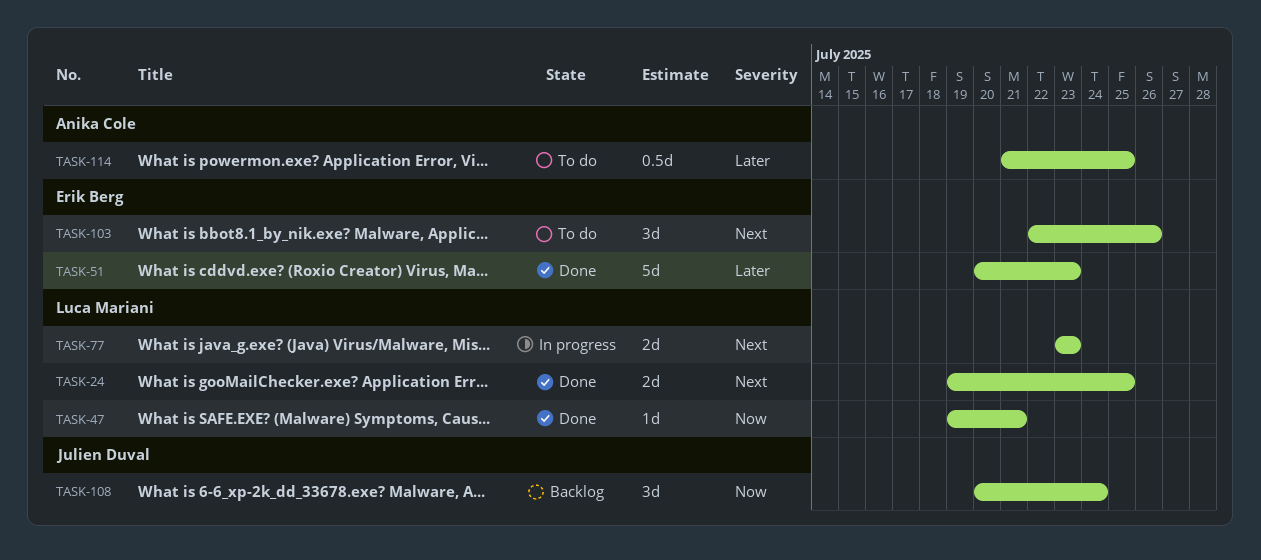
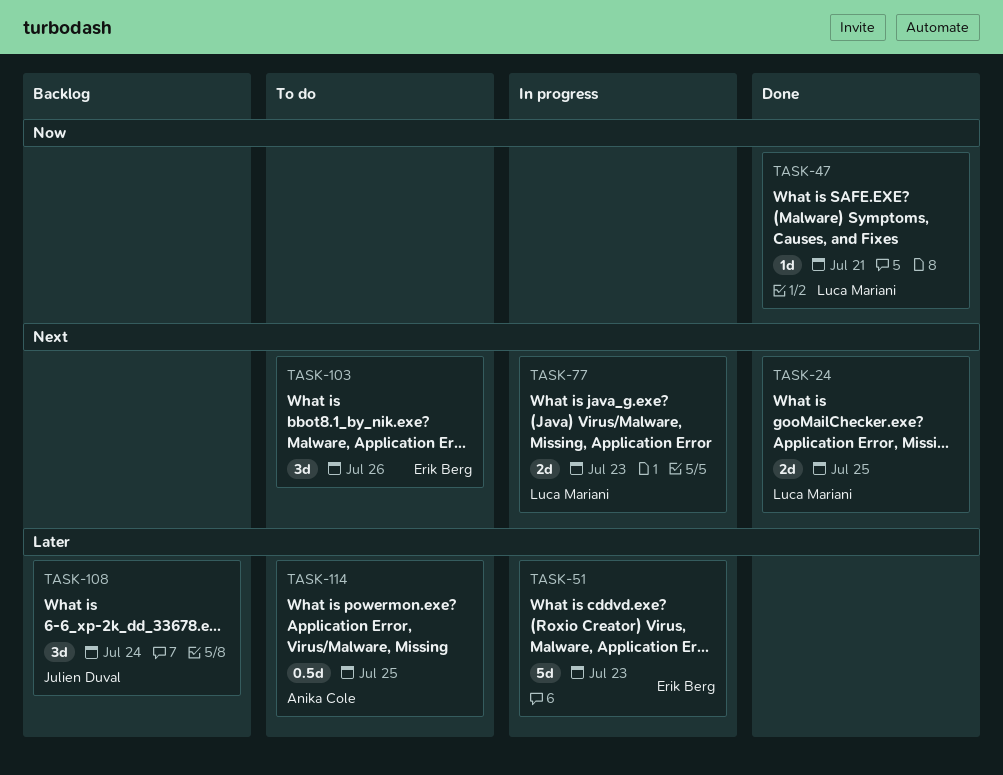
TASK-51, status: Done -> In progress
TASK-108, priority: Now -> Later

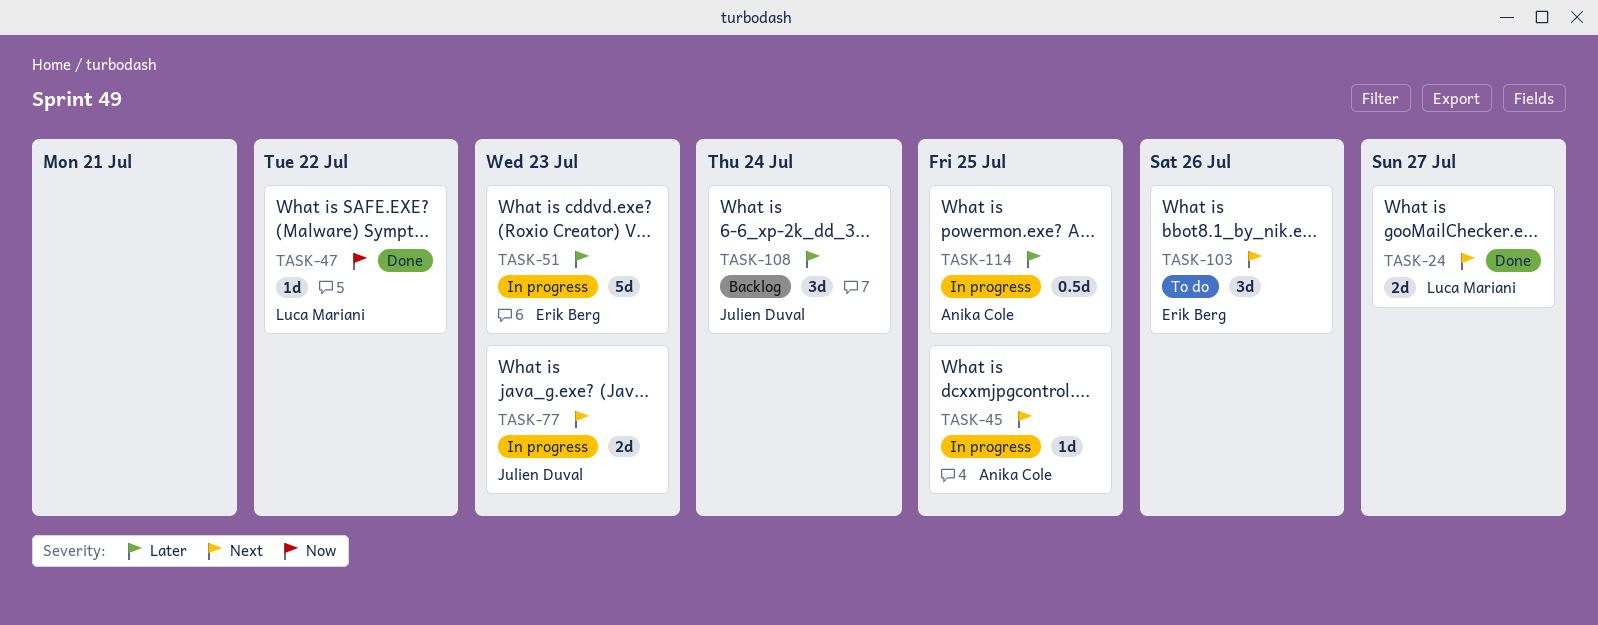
TASK-24, due: Jul 25 -> Jul 27
TASK-45: none -> present
TASK-47, due: Jul 21 -> Jul 22
TASK-77, owner: Luca Mariani -> Julien Duval
TASK-114, status: To do -> In progress

